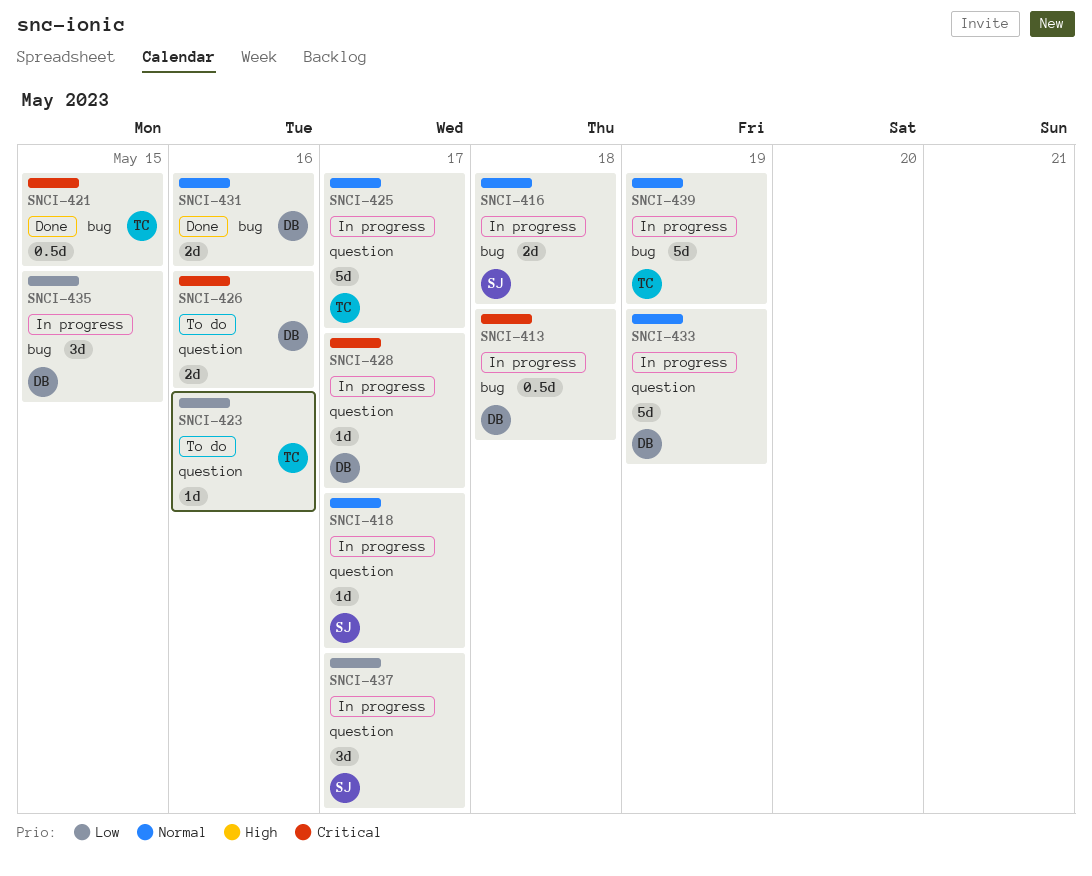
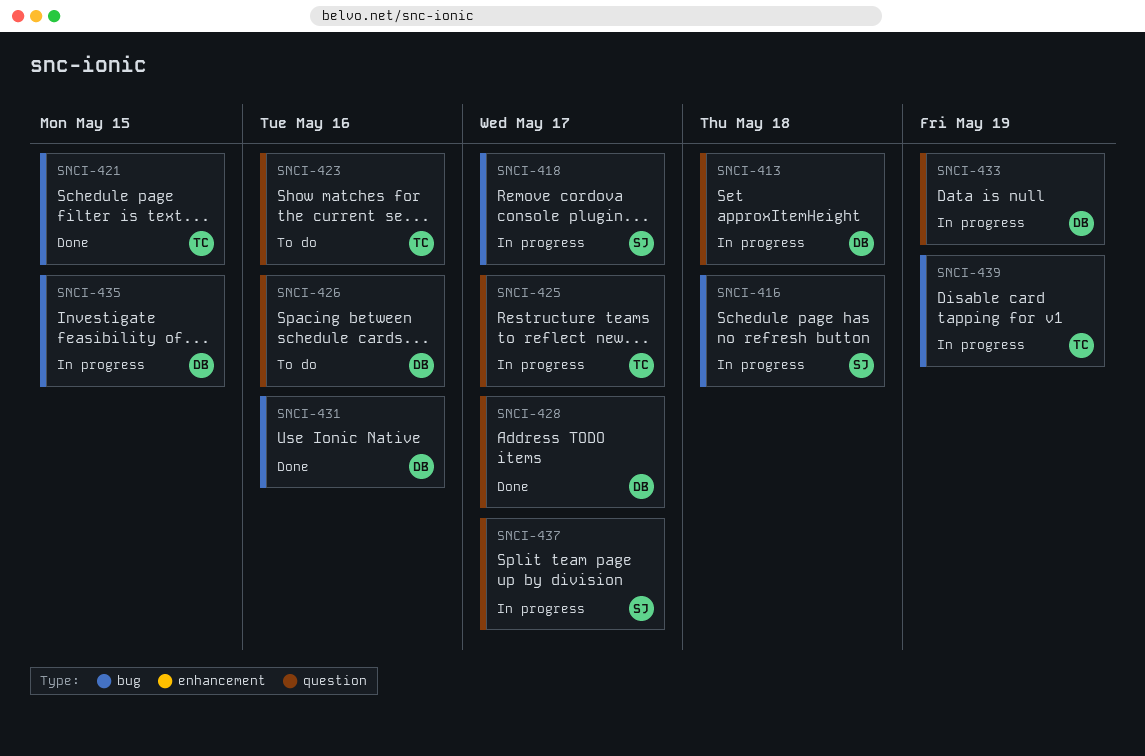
SNCI-413, label: bug -> question
SNCI-418, label: question -> bug
SNCI-428, status: In progress -> Done

